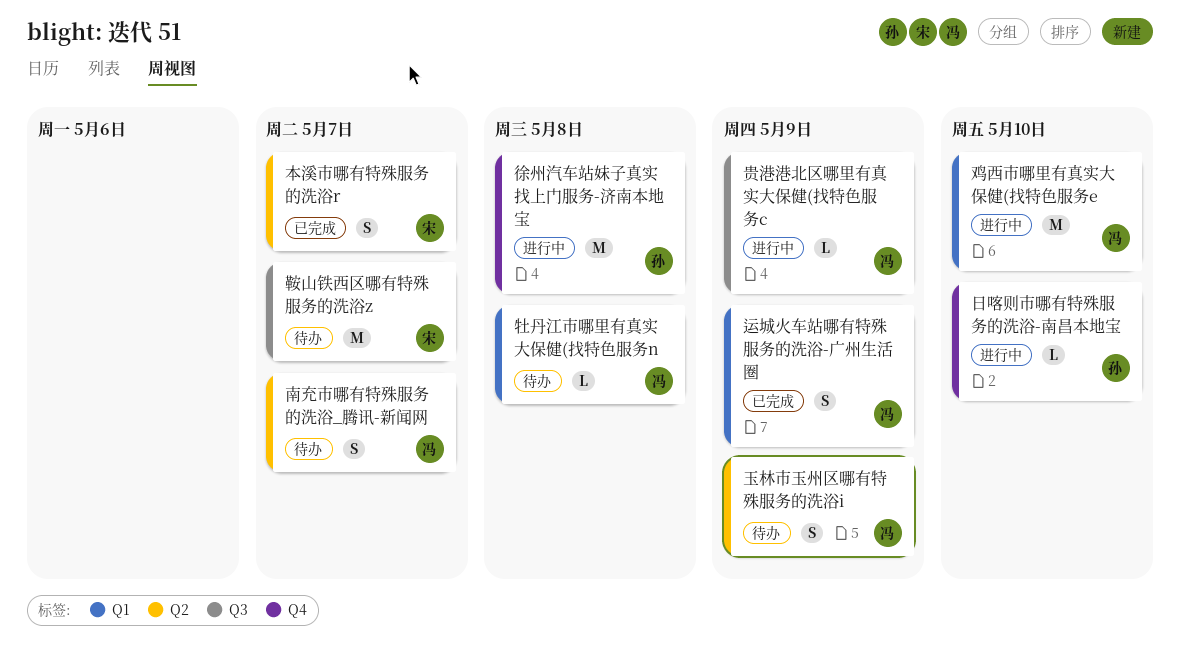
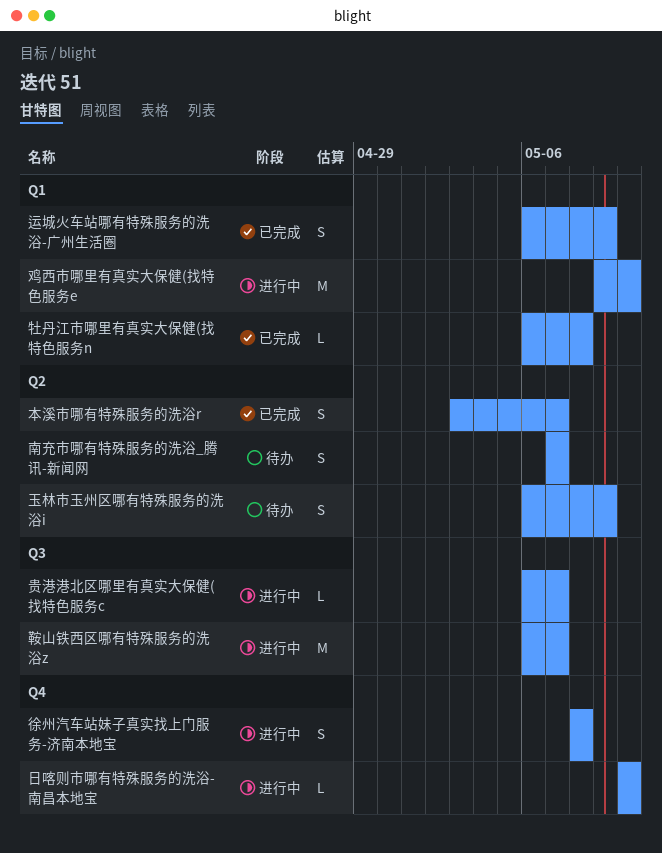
徐州汽车站妹子真实找上门服务-济南本地宝, estimate: M -> S
牡丹江市哪里有真实大保健(找特色服务n, status: 待办 -> 已完成
贵港港北区哪里有真实大保健(找特色服务c, due: May 9 -> May 7
鞍山铁西区哪有特殊服务的洗浴z, status: 待办 -> 进行中

